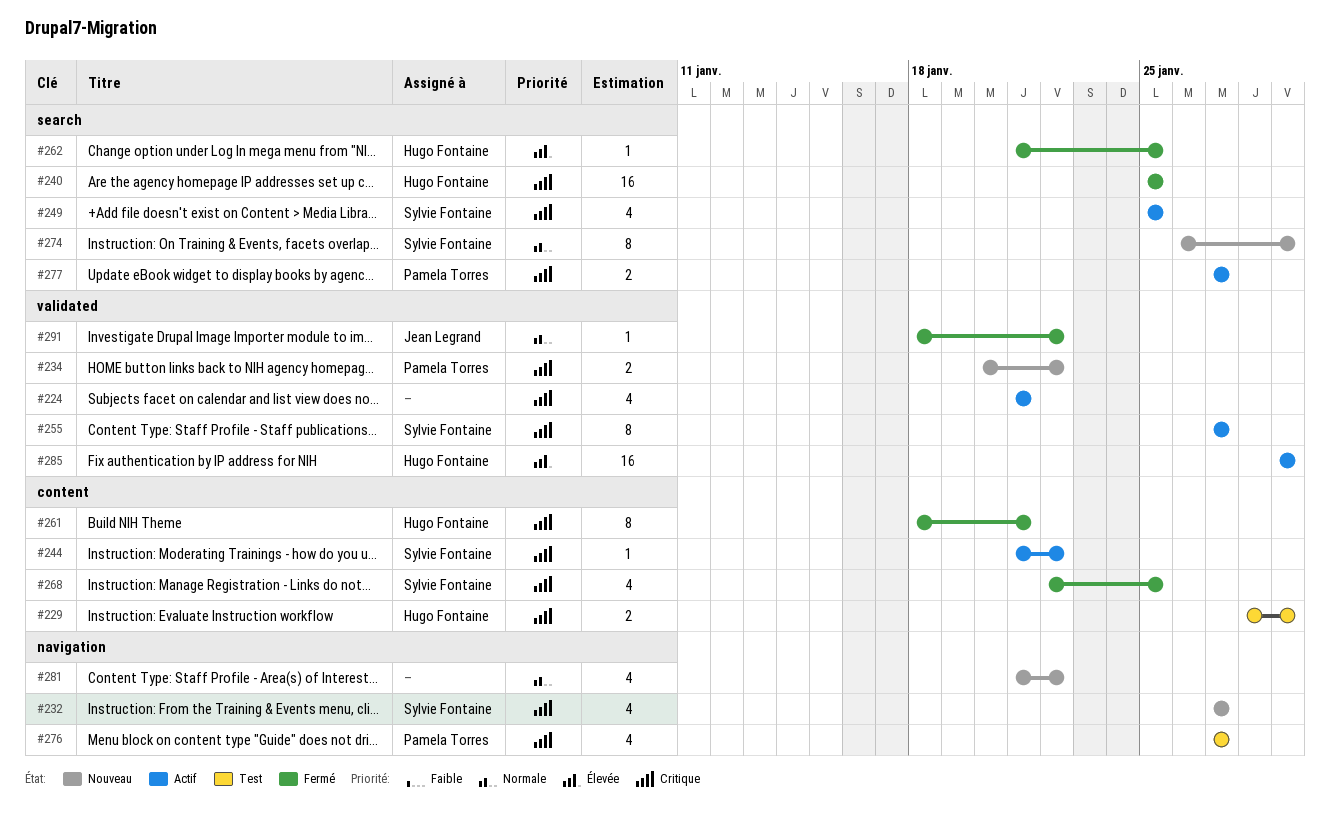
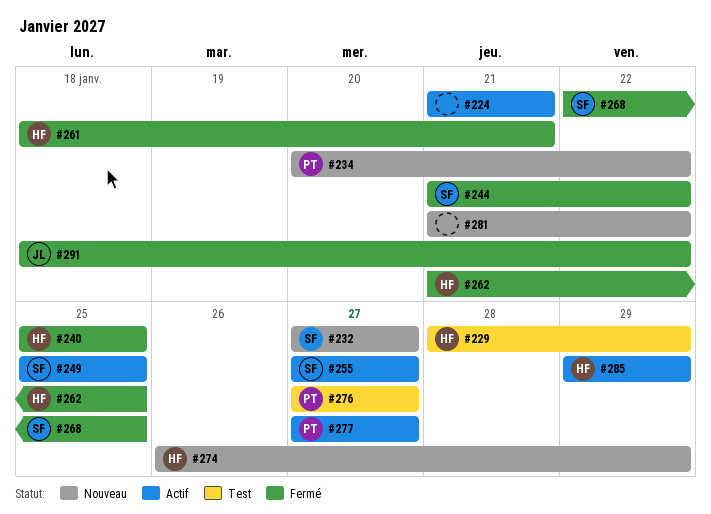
#244, status: Actif -> Fermé
#274, owner: Sylvie Fontaine -> Hugo Fontaine

